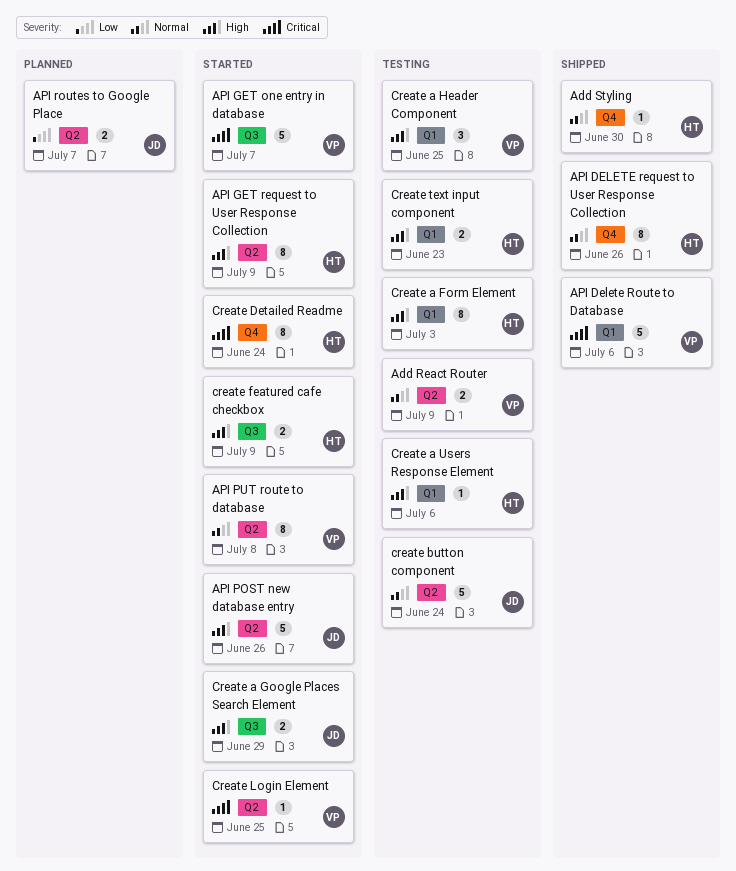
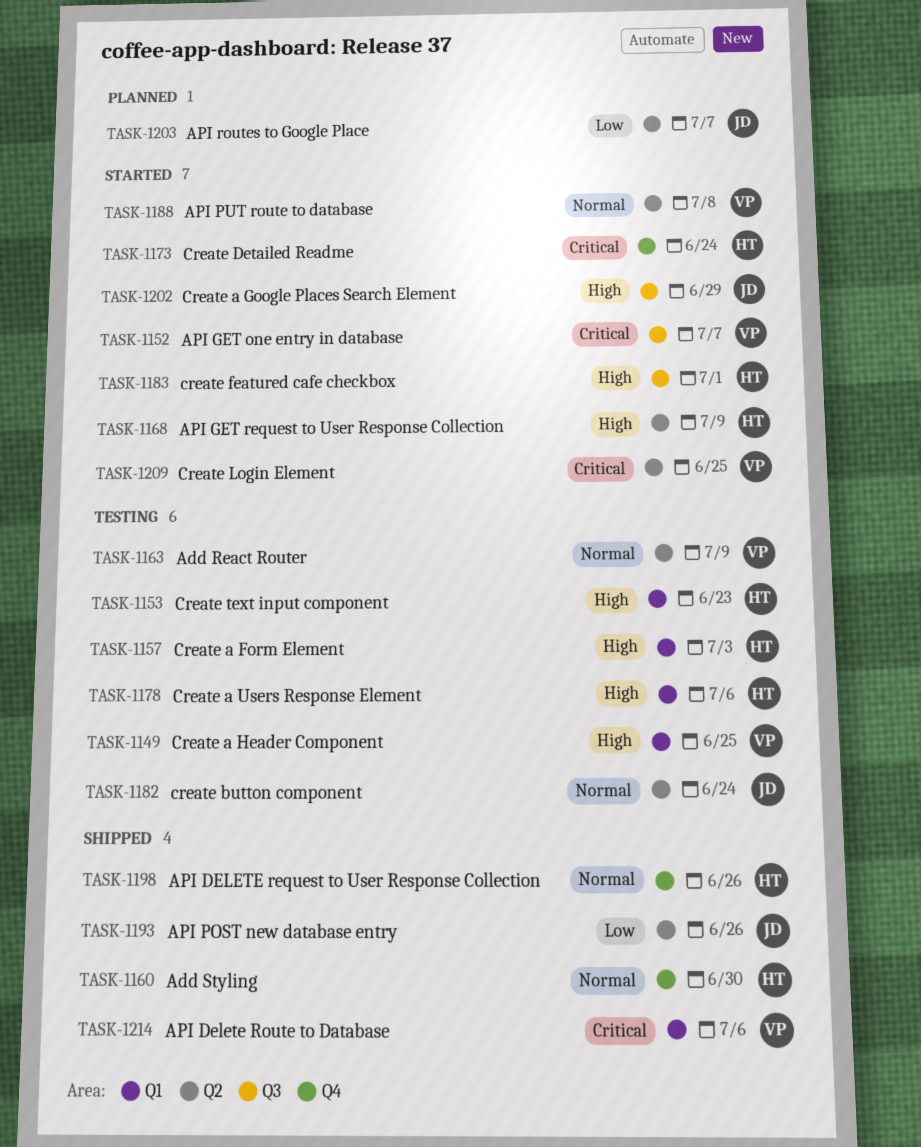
API POST new database entry, status: Started -> Shipped
API POST new database entry, priority: High -> Low
create featured cafe checkbox, due: Jul 9 -> Jul 1

